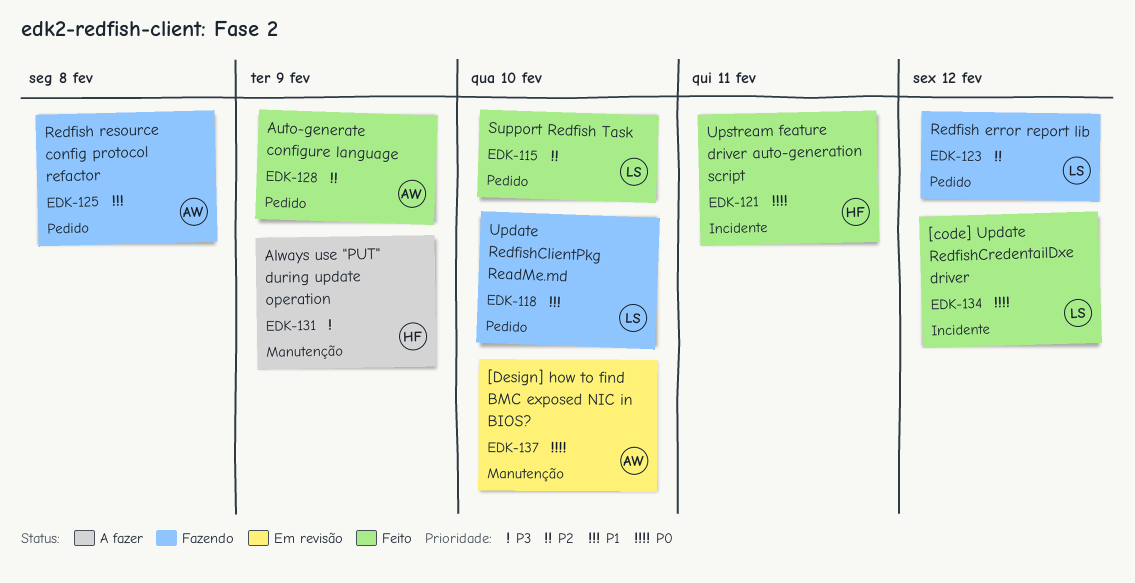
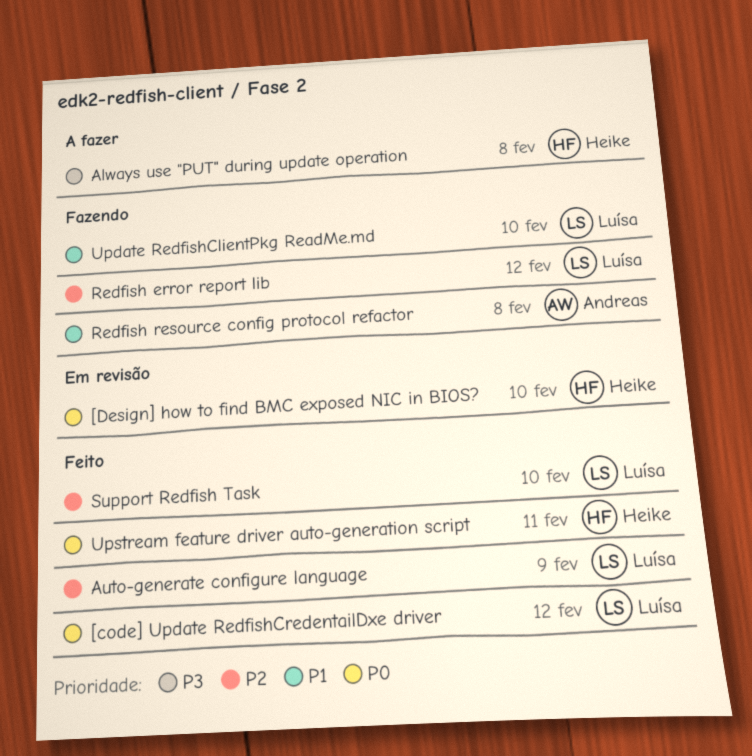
[Design] how to find BMC exposed NIC in BIOS?, owner: Andreas -> Heike
Always use "PUT" during update operation, due: Feb 9 -> Feb 8
Auto-generate configure language, owner: Andreas -> Luísa

